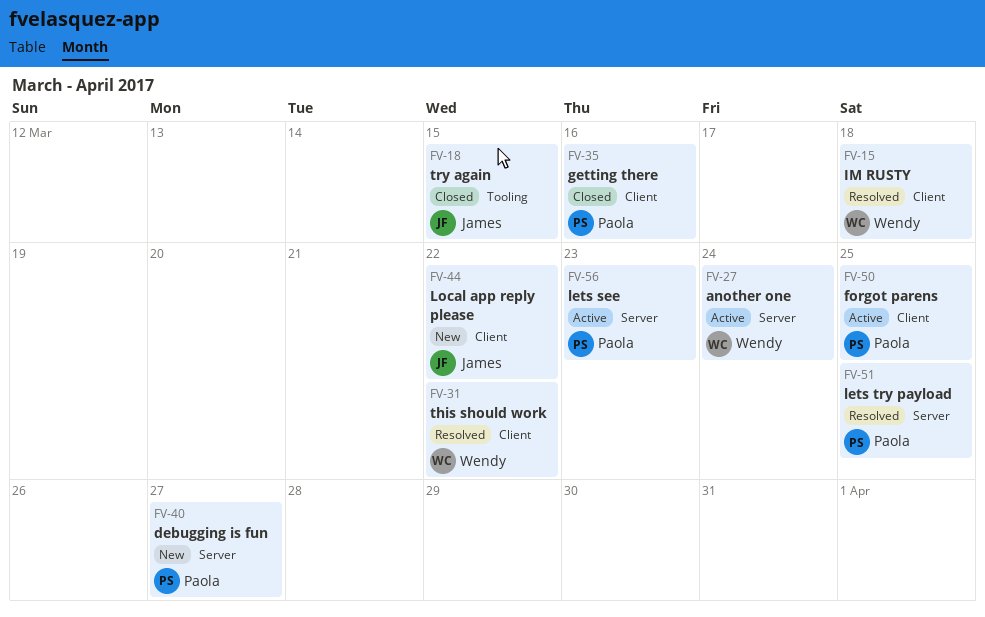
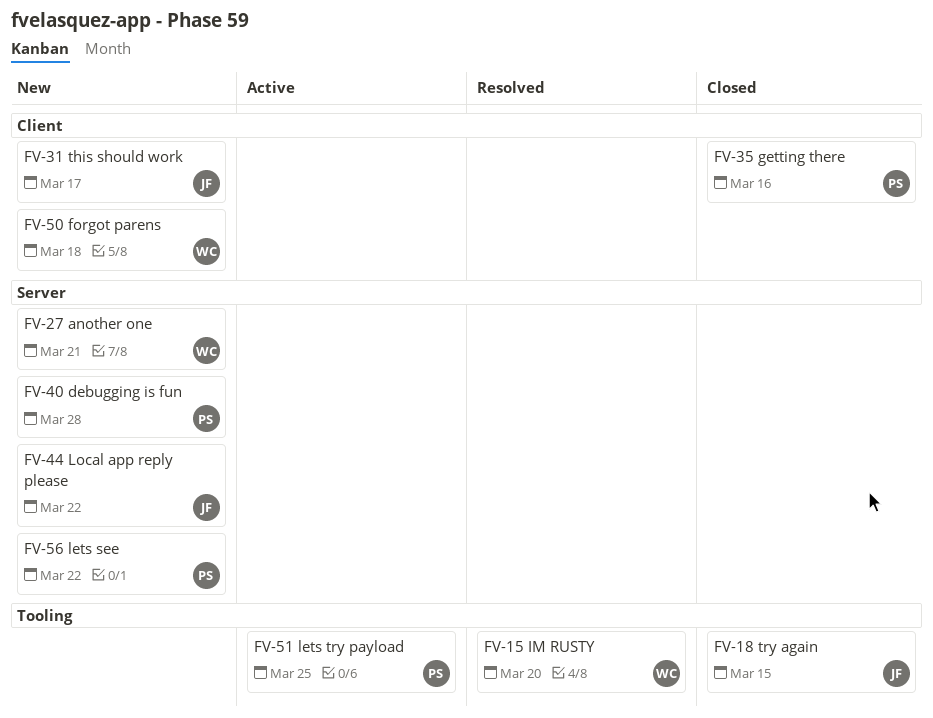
FV-15, label: Client -> Tooling
FV-15, due: Mar 18 -> Mar 20
FV-27, status: Active -> New
FV-27, due: Mar 24 -> Mar 21
FV-31, status: Resolved -> New
FV-31, owner: Wendy -> James
FV-31, due: Mar 22 -> Mar 17
FV-40, due: Mar 27 -> Mar 28
FV-44, label: Client -> Server
FV-50, status: Active -> New
FV-50, owner: Paola -> Wendy
FV-50, due: Mar 25 -> Mar 18
FV-51, status: Resolved -> Active
FV-51, label: Server -> Tooling
FV-56, status: Active -> New
FV-56, due: Mar 23 -> Mar 22

